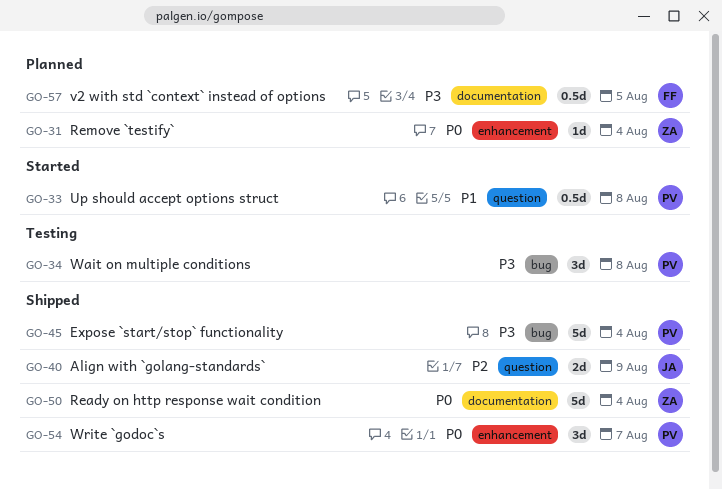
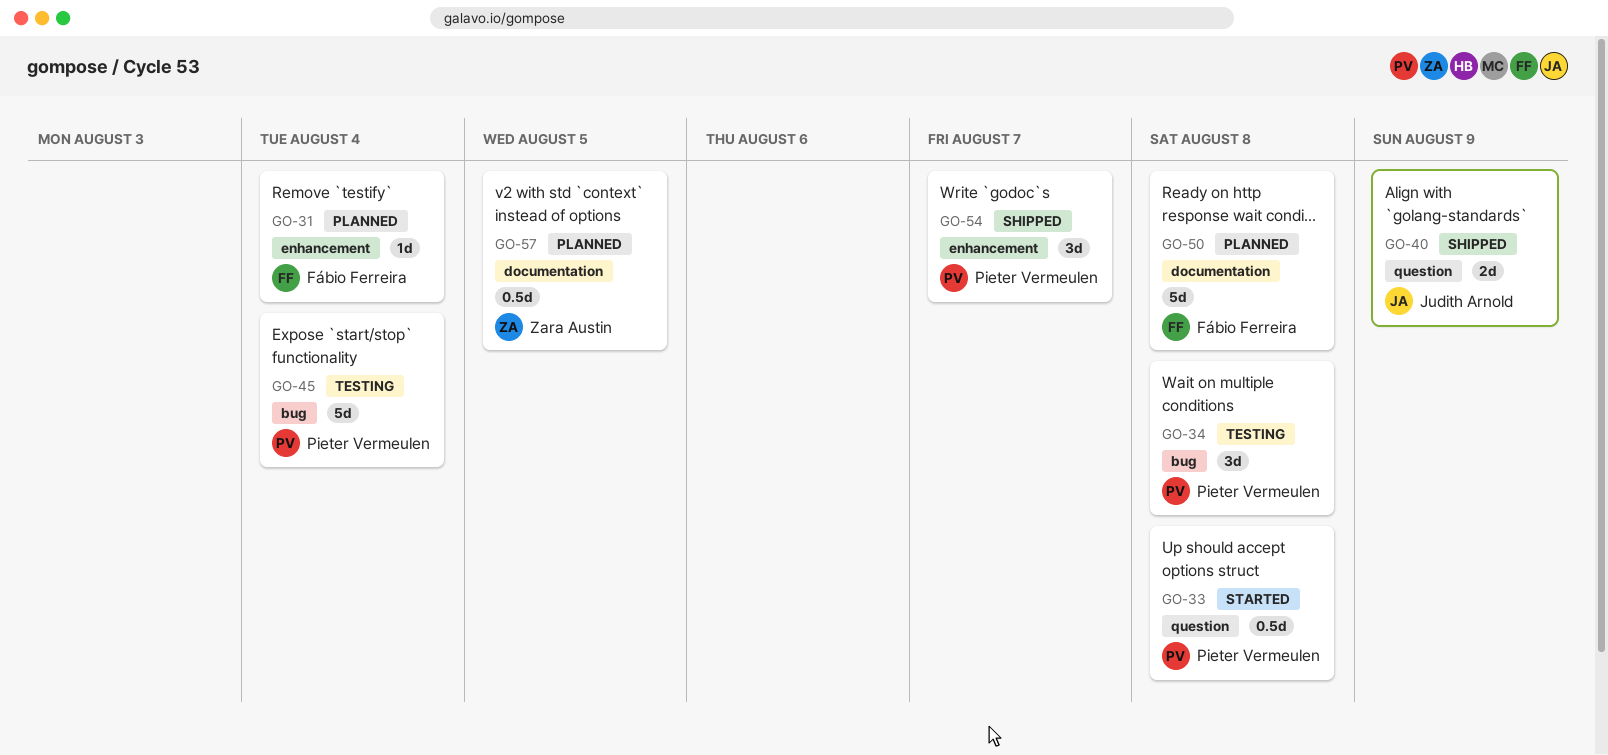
GO-31, owner: Zara Austin -> Fábio Ferreira
GO-45, status: Shipped -> Testing
GO-50, status: Shipped -> Planned
GO-50, owner: Zara Austin -> Fábio Ferreira
GO-50, due: Aug 4 -> Aug 8
GO-57, owner: Fábio Ferreira -> Zara Austin

